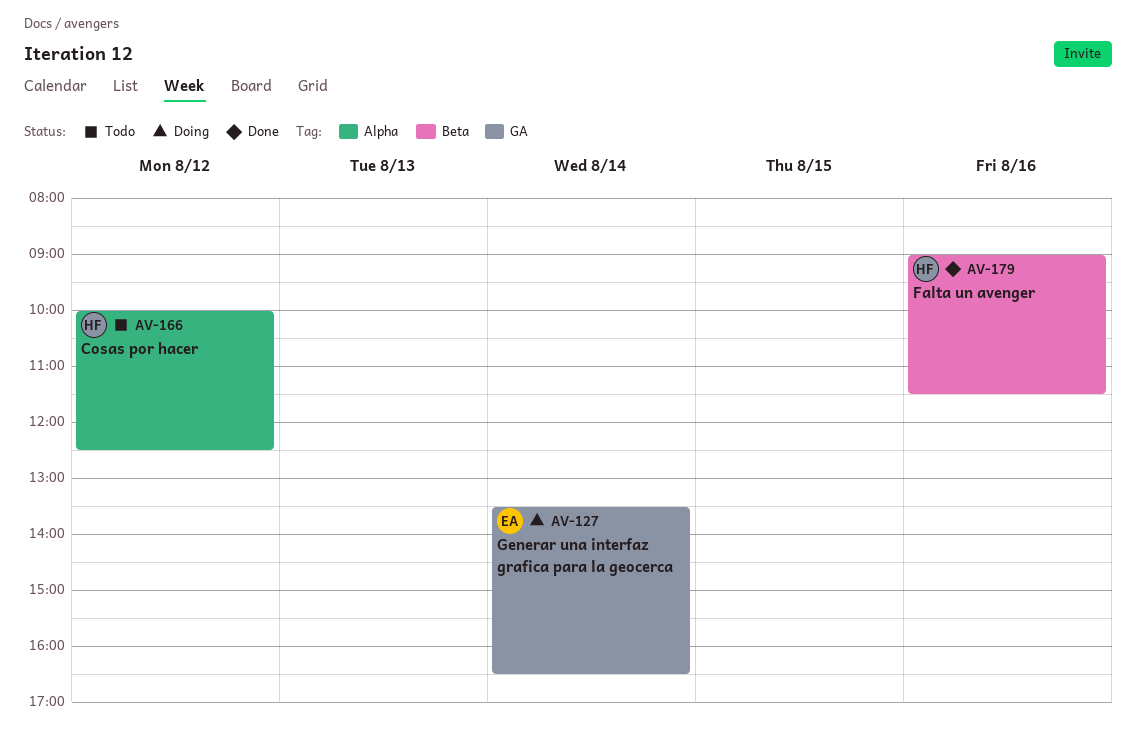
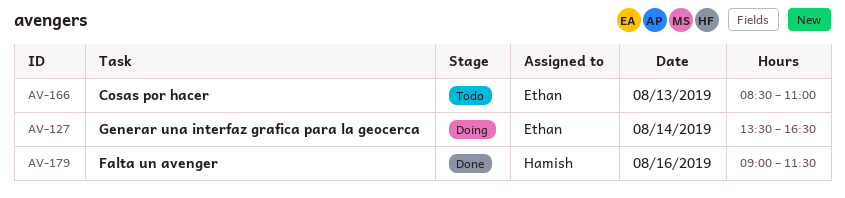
AV-166, owner: Hamish -> Ethan
AV-166, day: Aug 12 -> Aug 13
AV-166, begins: 10:00 -> 08:30
AV-166, ends: 12:30 -> 11:00

